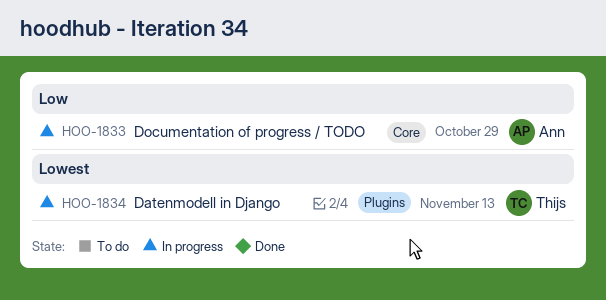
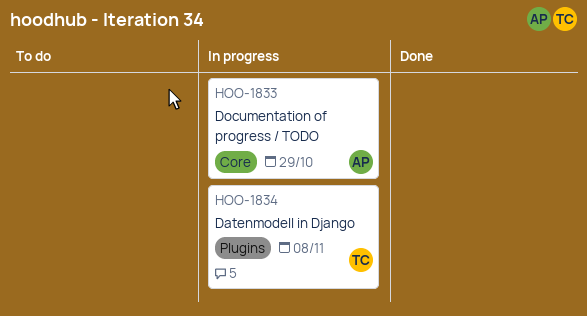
HOO-1834, due: Nov 13 -> Nov 8

